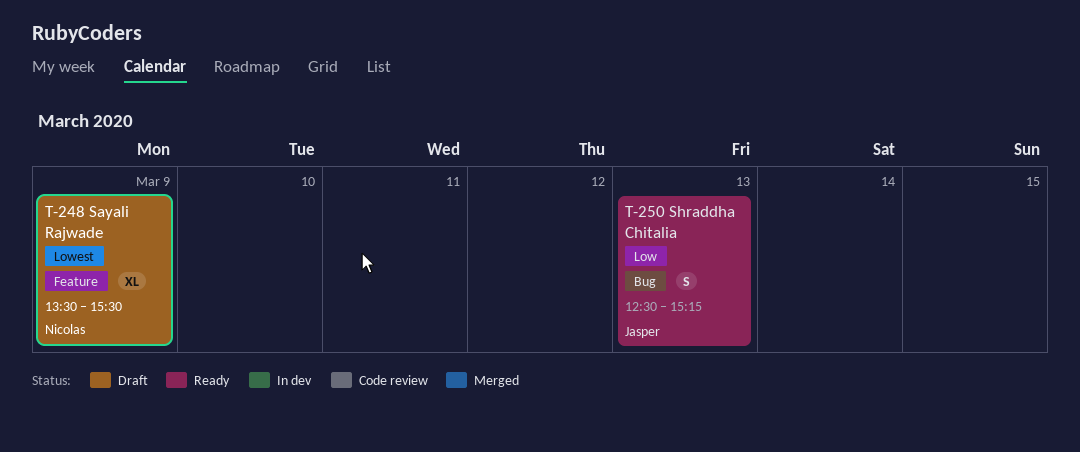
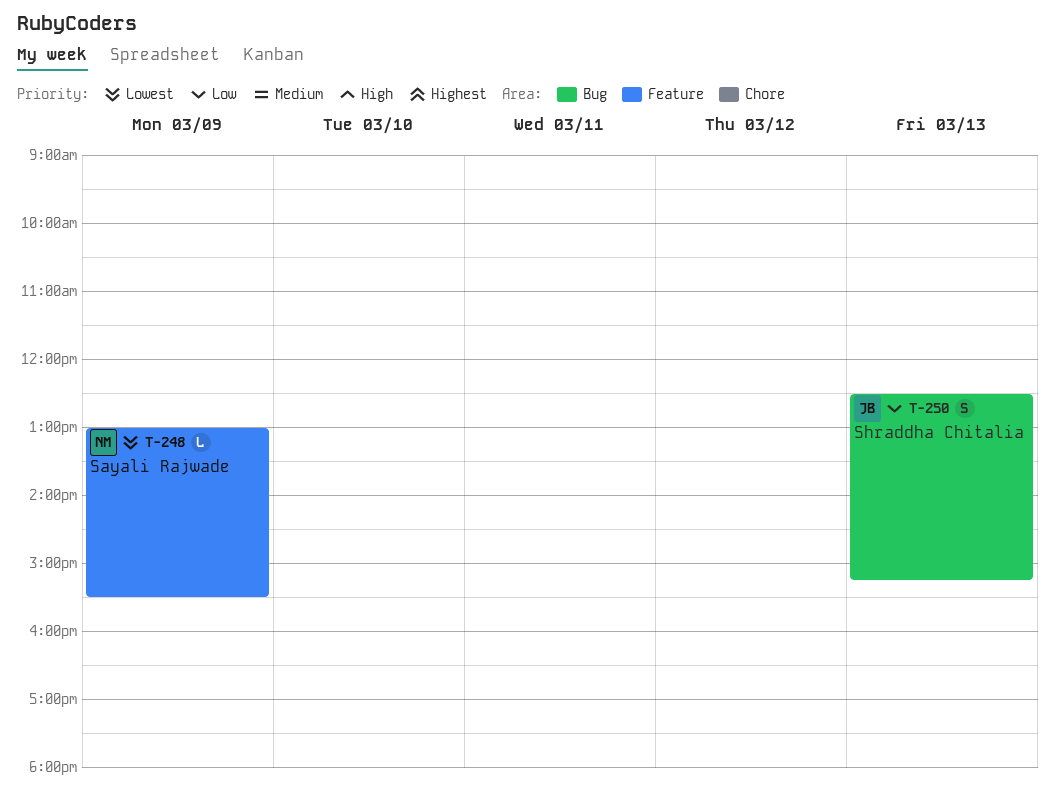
T-248, estimate: XL -> L
T-248, begins: 13:30 -> 13:00

